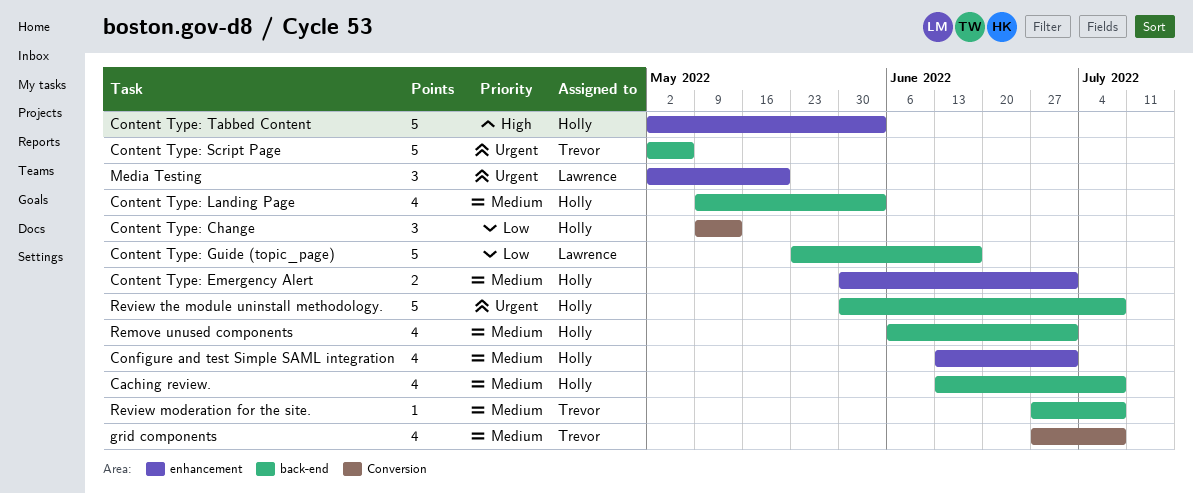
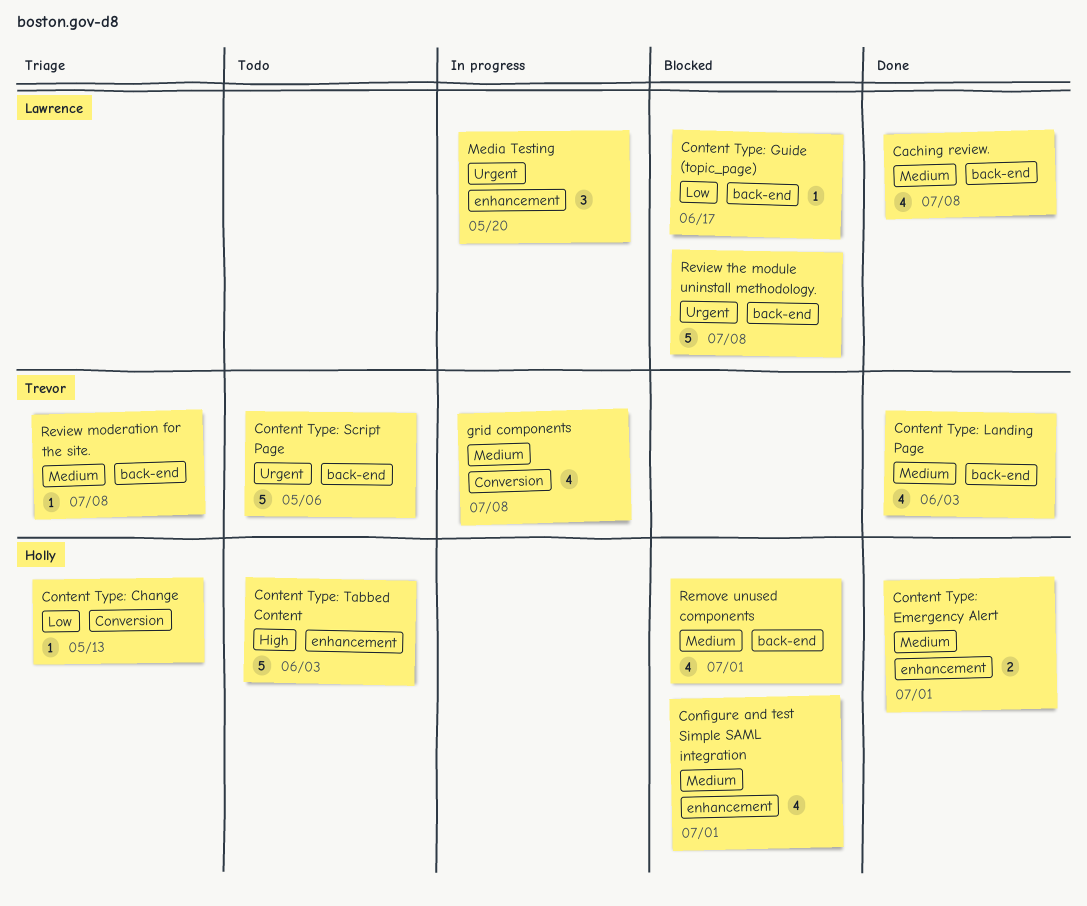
Caching review., owner: Holly -> Lawrence
Content Type: Change, estimate: 3 -> 1
Content Type: Guide (topic_page), estimate: 5 -> 1
Content Type: Landing Page, owner: Holly -> Trevor
Review the module uninstall methodology., owner: Holly -> Lawrence

